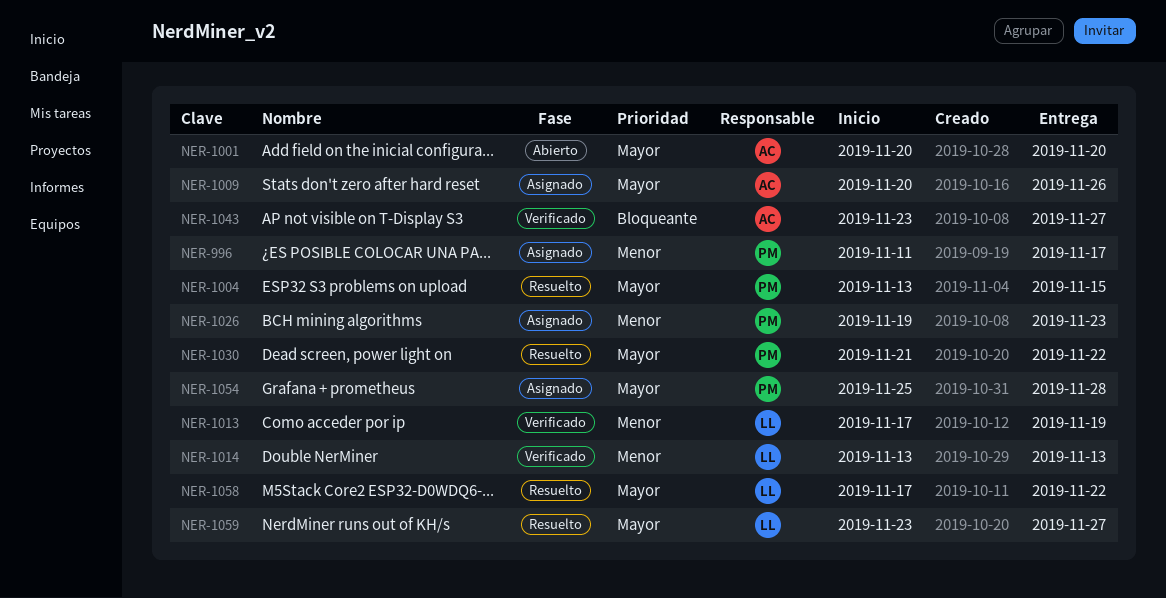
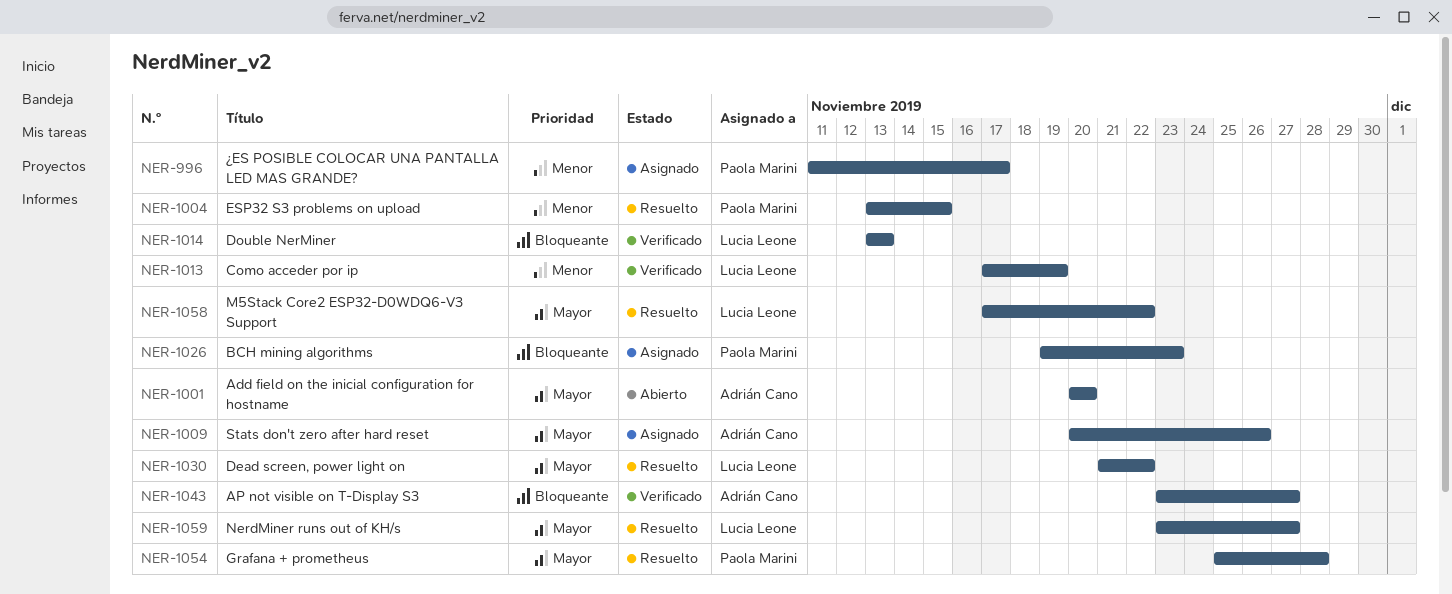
NER-1004, priority: Mayor -> Menor
NER-1014, priority: Menor -> Bloqueante
NER-1026, priority: Menor -> Bloqueante
NER-1030, owner: Paola Marini -> Lucia Leone
NER-1054, status: Asignado -> Resuelto

